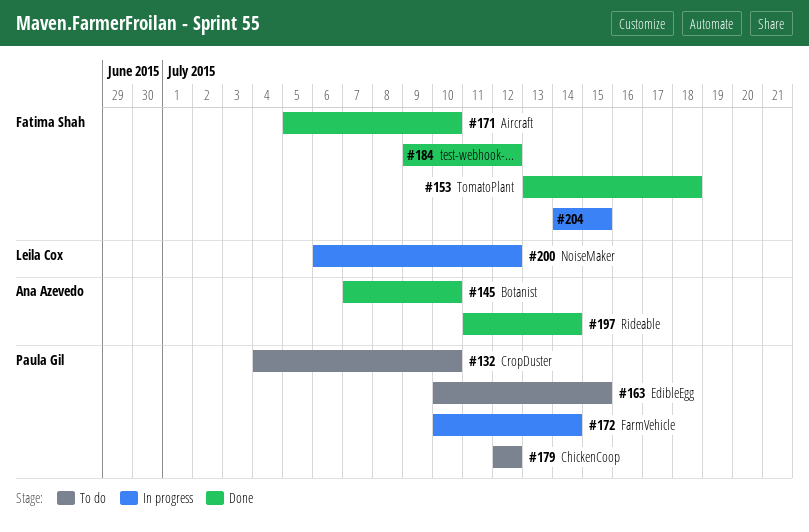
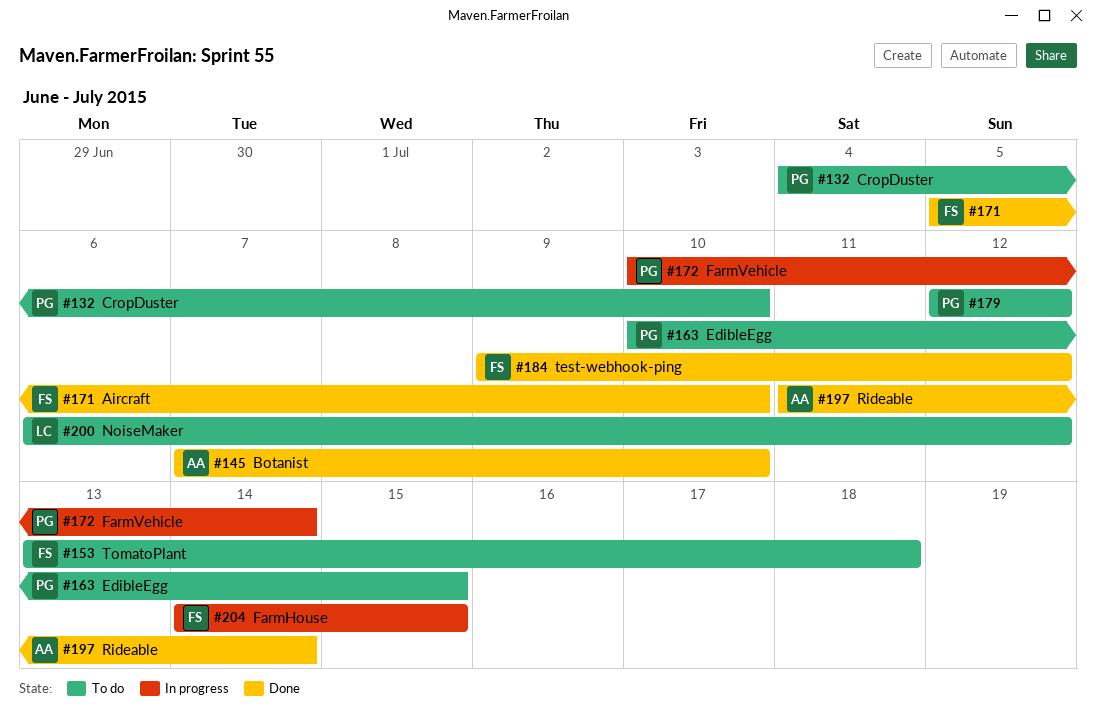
#153, status: Done -> To do
#200, status: In progress -> To do

